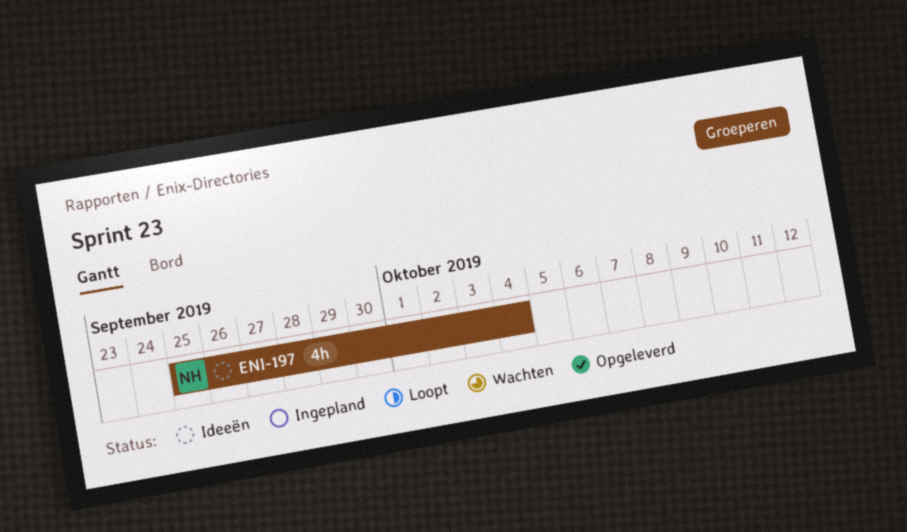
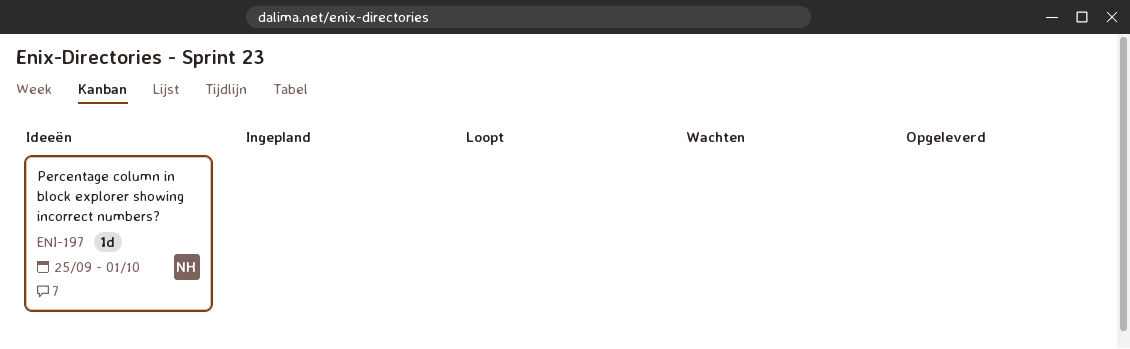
ENI-197, estimate: 4h -> 1d
ENI-197, due: Oct 4 -> Oct 1

